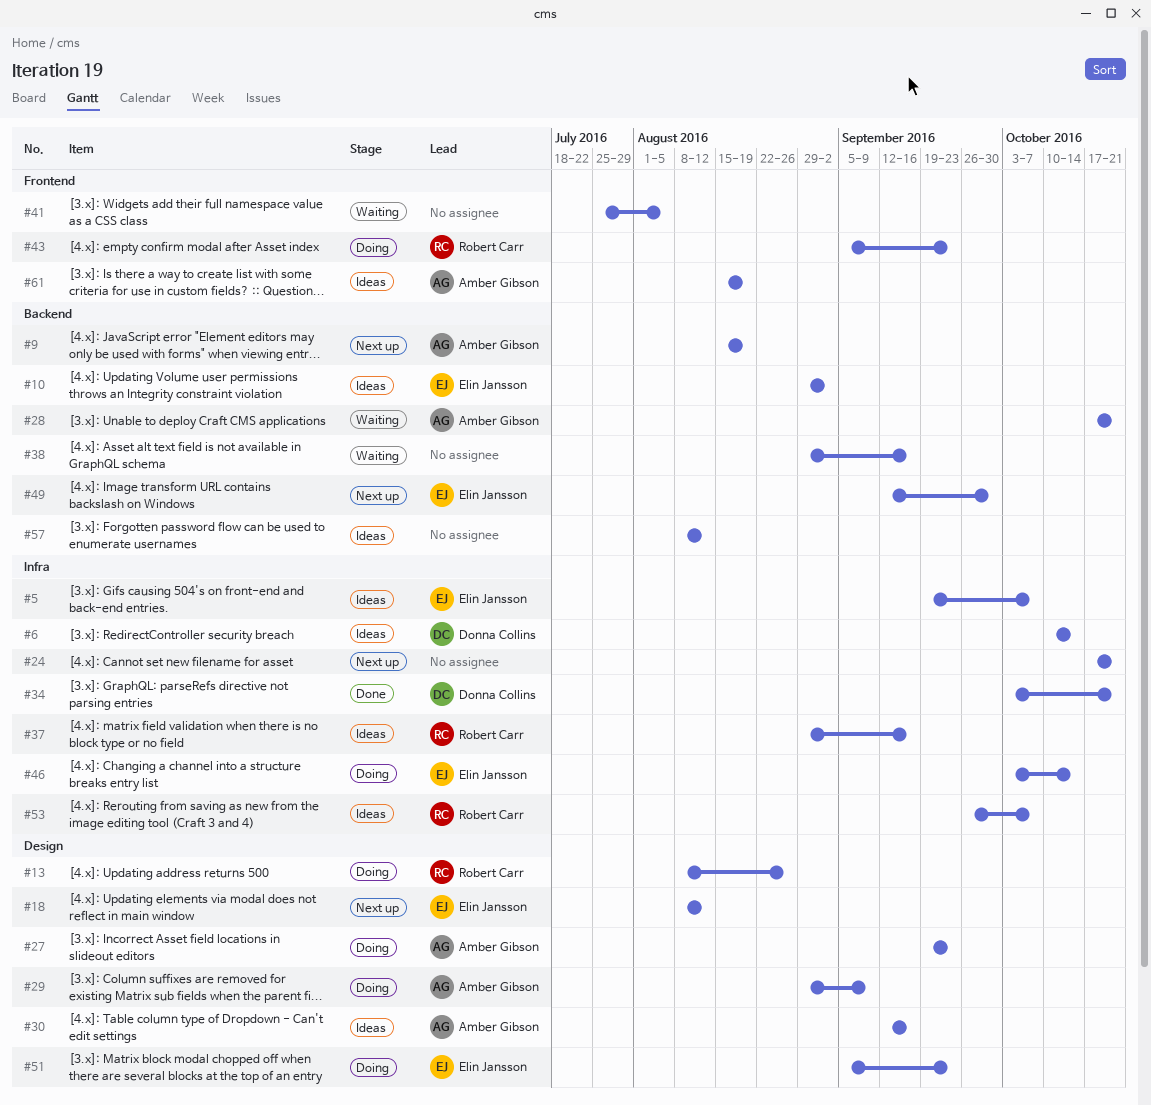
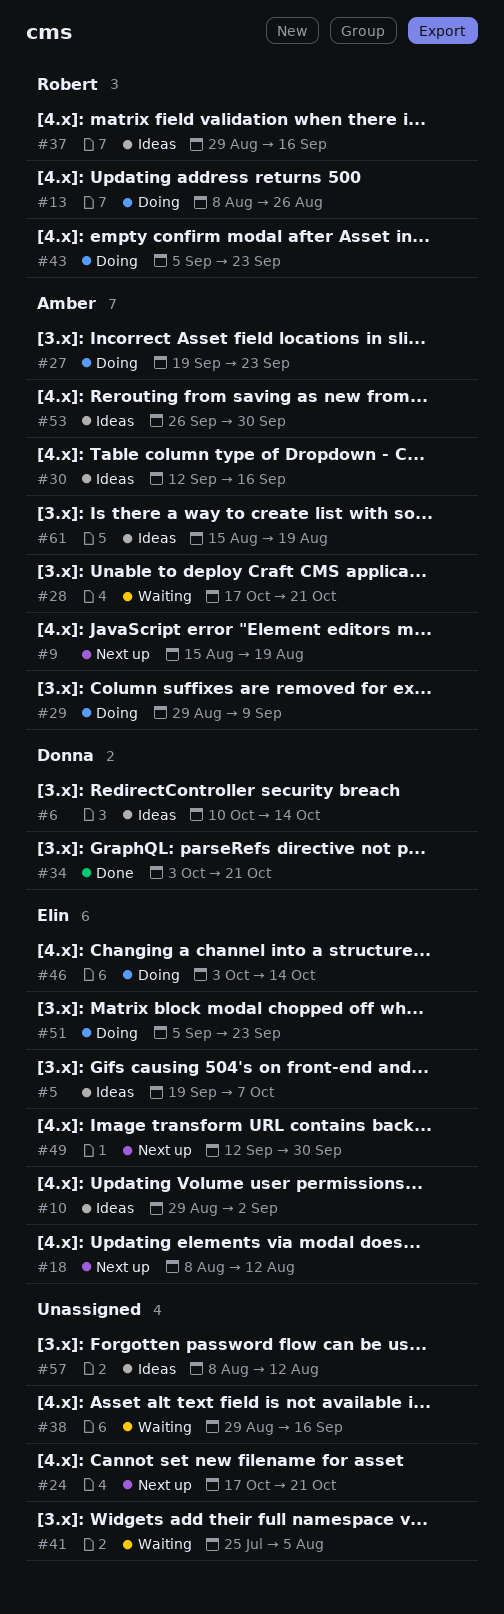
#53, owner: Robert Carr -> Amber Gibson
#53, due: Oct 7 -> Sep 30

